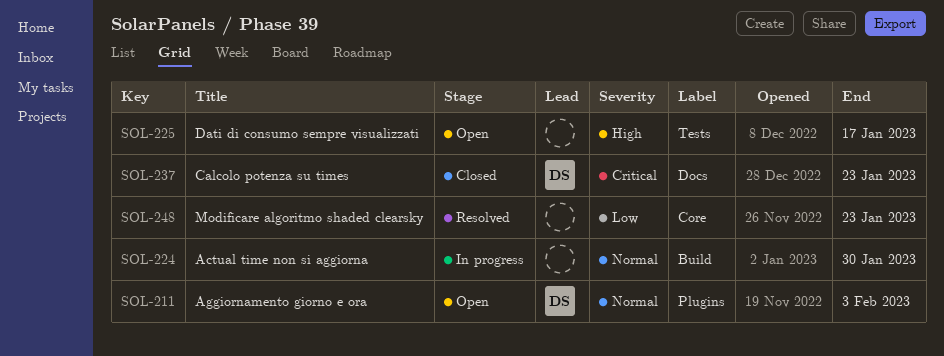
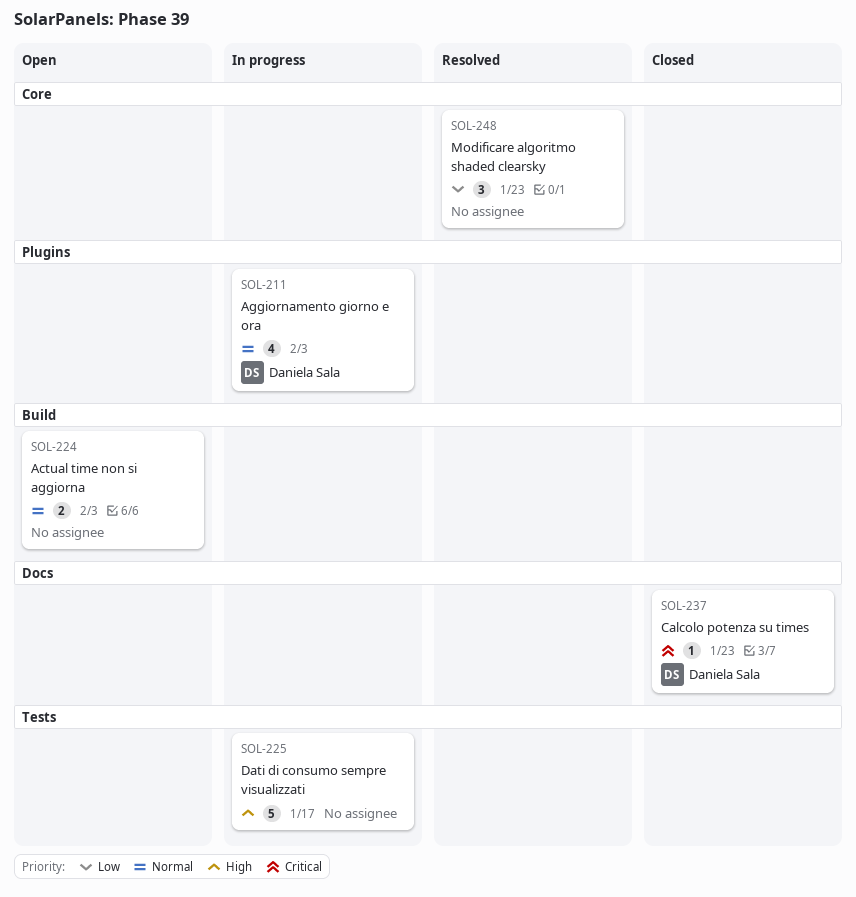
SOL-211, status: Open -> In progress
SOL-224, status: In progress -> Open
SOL-224, due: Jan 30 -> Feb 3
SOL-225, status: Open -> In progress

